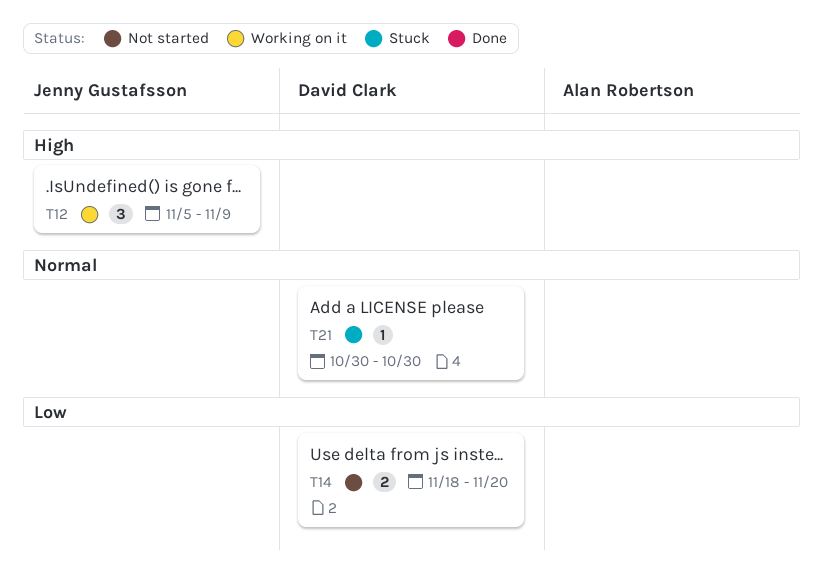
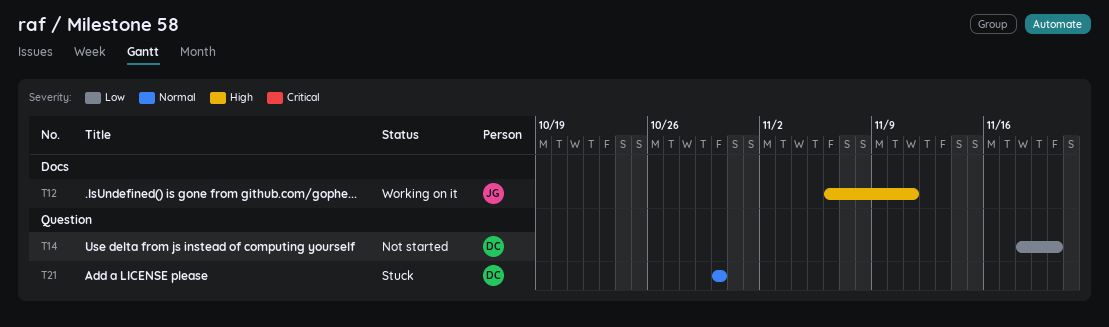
T12, start: Nov 5 -> Nov 6
T12, due: Nov 9 -> Nov 11

